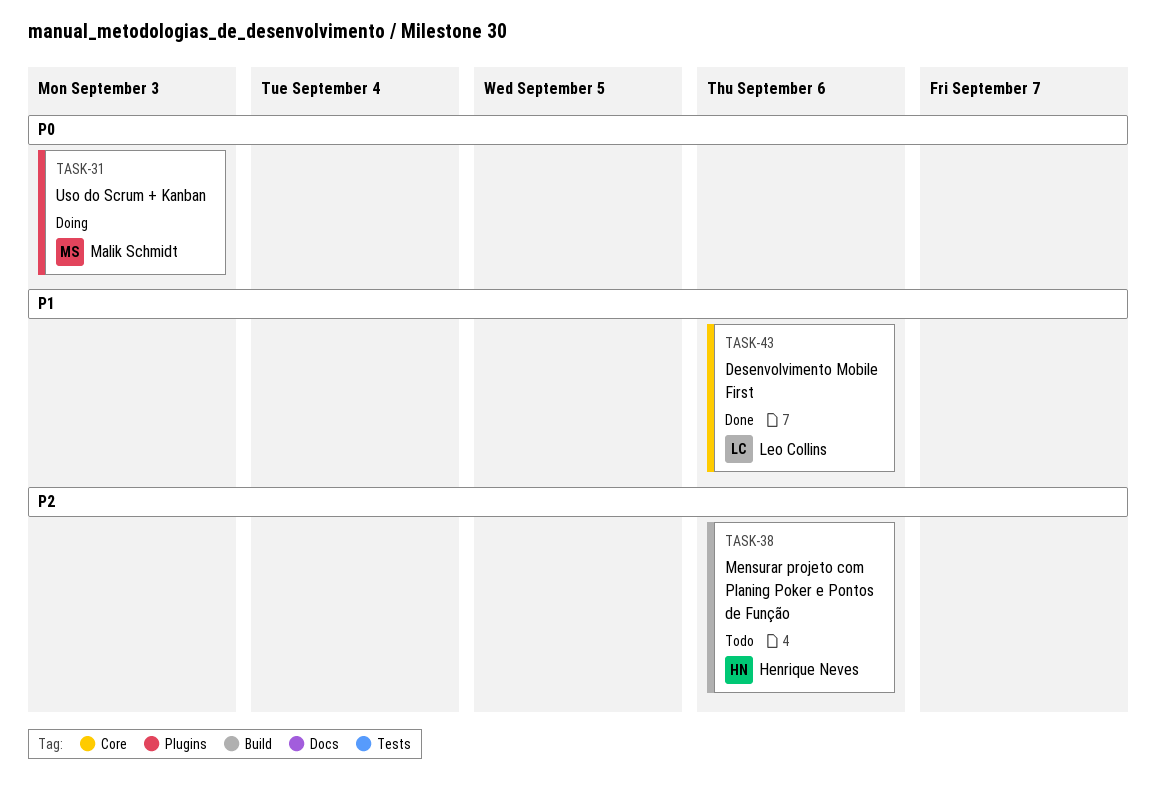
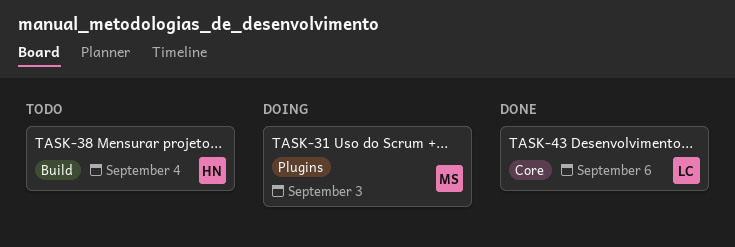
TASK-38, due: Sep 6 -> Sep 4

